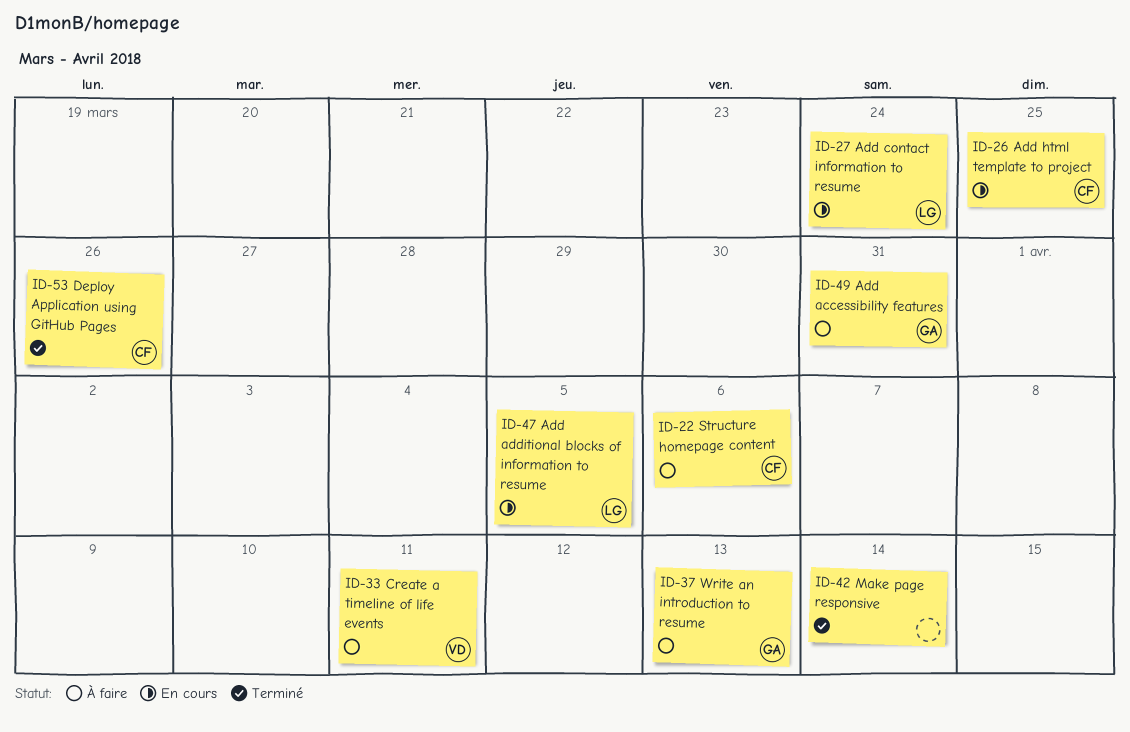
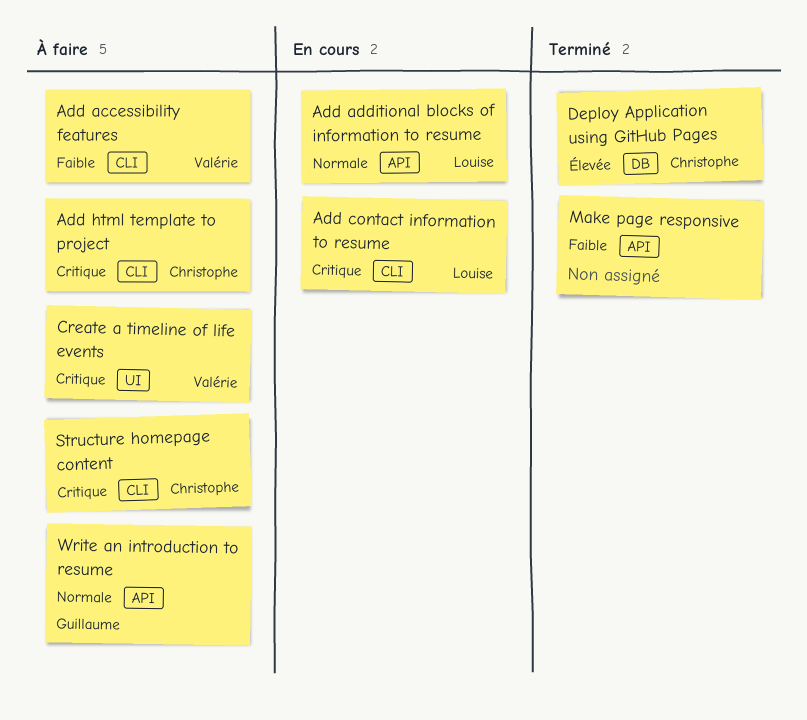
Add accessibility features, owner: Guillaume -> Valérie
Add html template to project, status: En cours -> À faire

